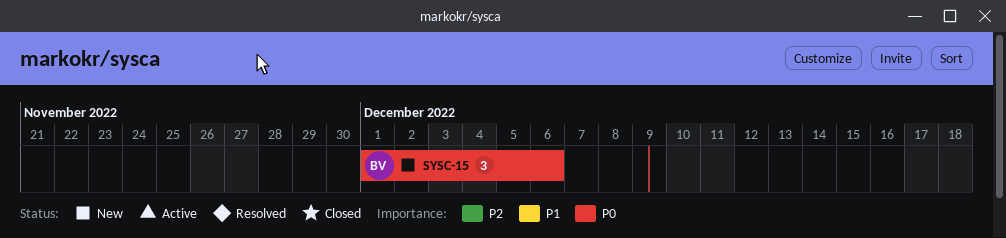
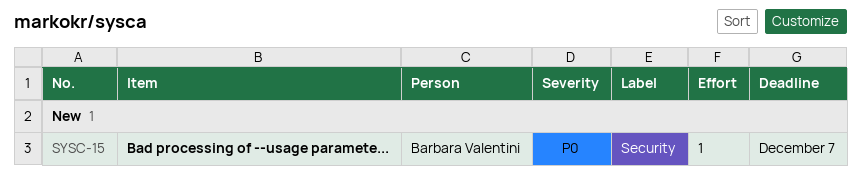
SYSC-15, estimate: 3 -> 1
SYSC-15, due: Dec 6 -> Dec 7

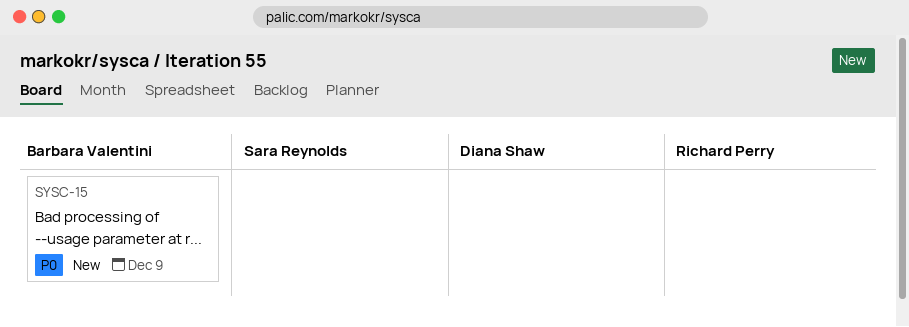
SYSC-15, due: Dec 7 -> Dec 9

